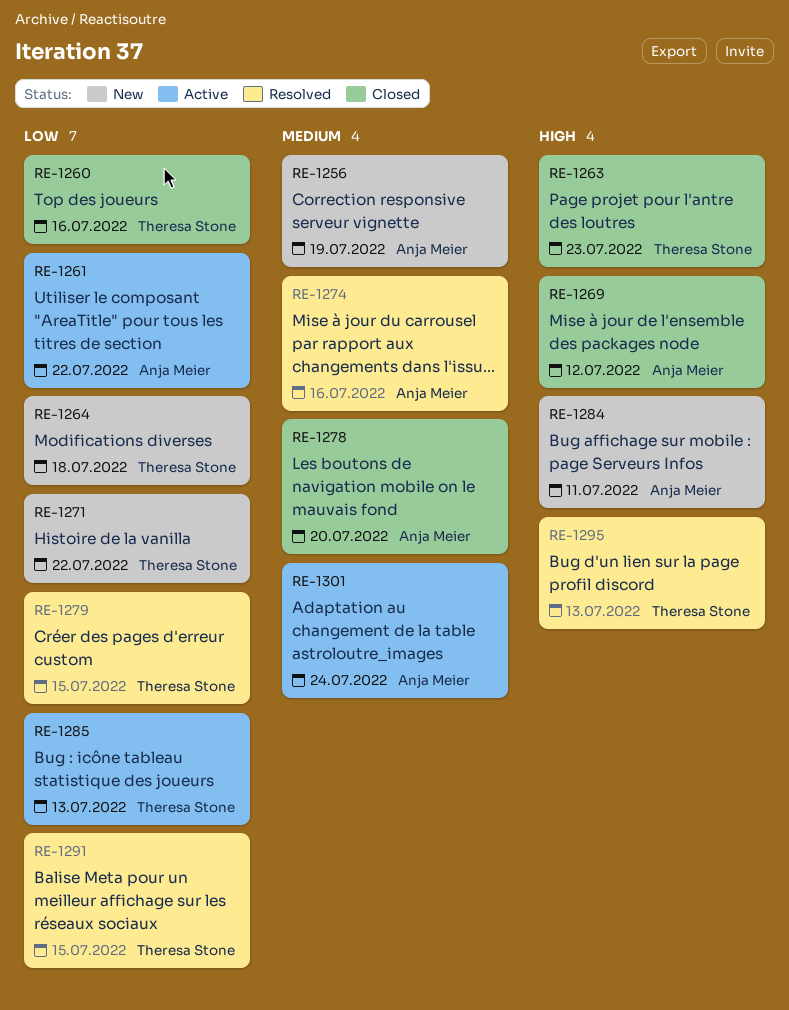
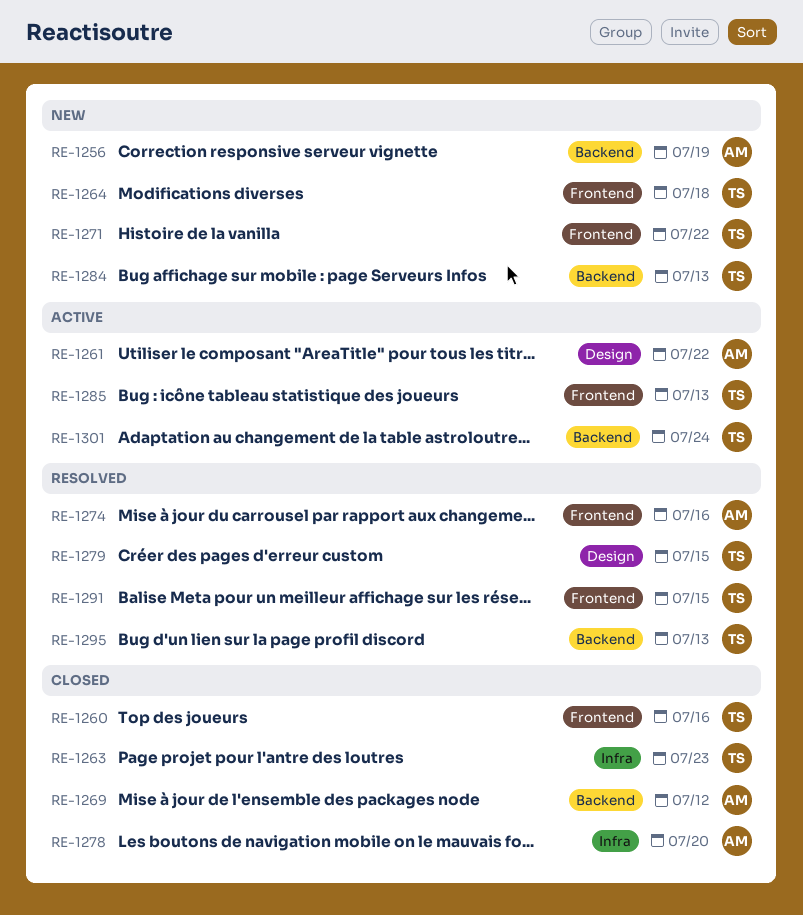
RE-1284, owner: Anja Meier -> Theresa Stone
RE-1284, due: Jul 11 -> Jul 13
RE-1301, owner: Anja Meier -> Theresa Stone

